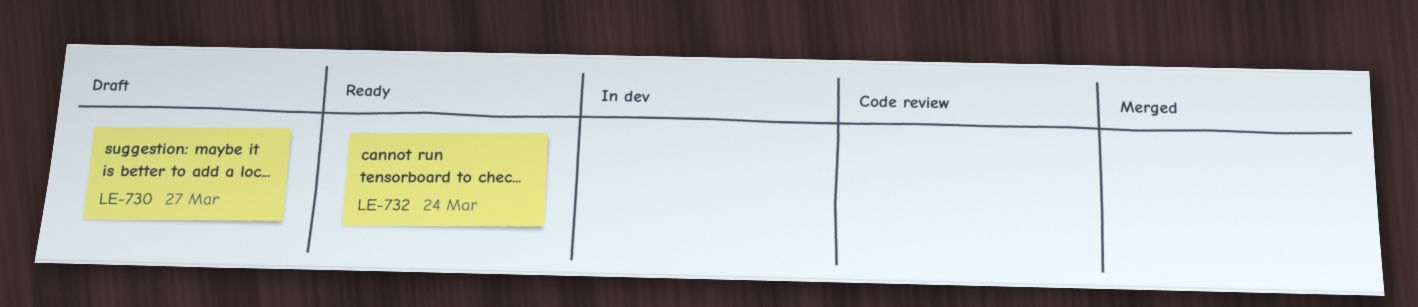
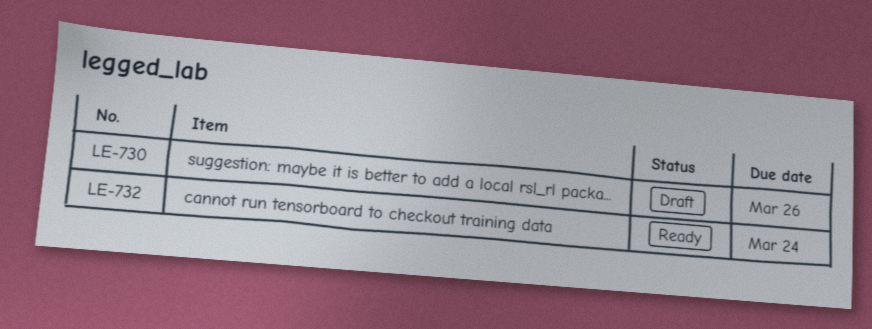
LE-730, due: Mar 27 -> Mar 26

